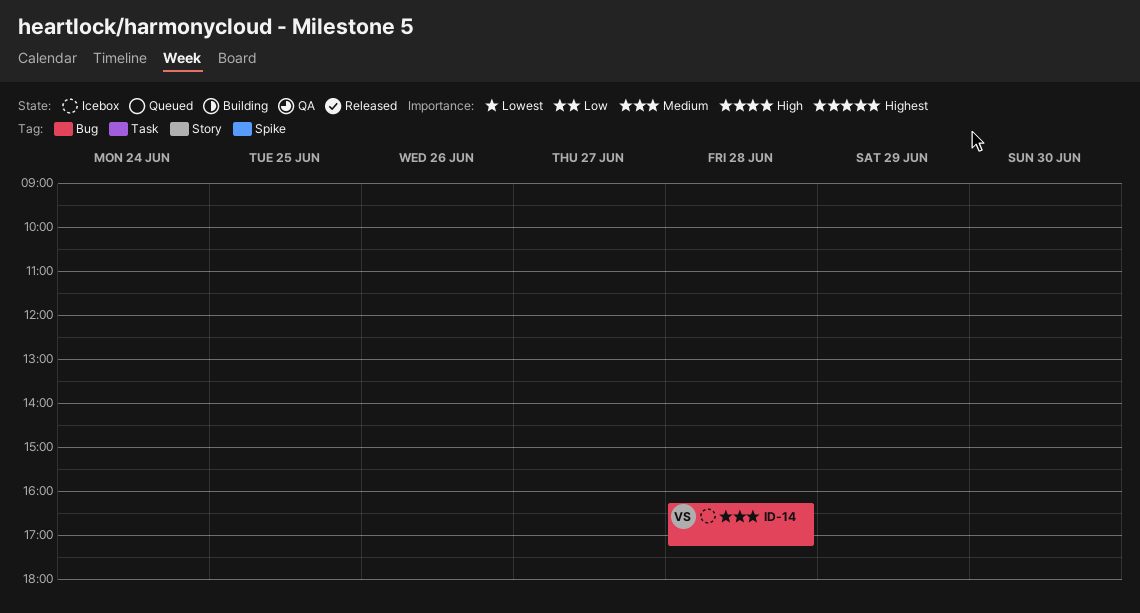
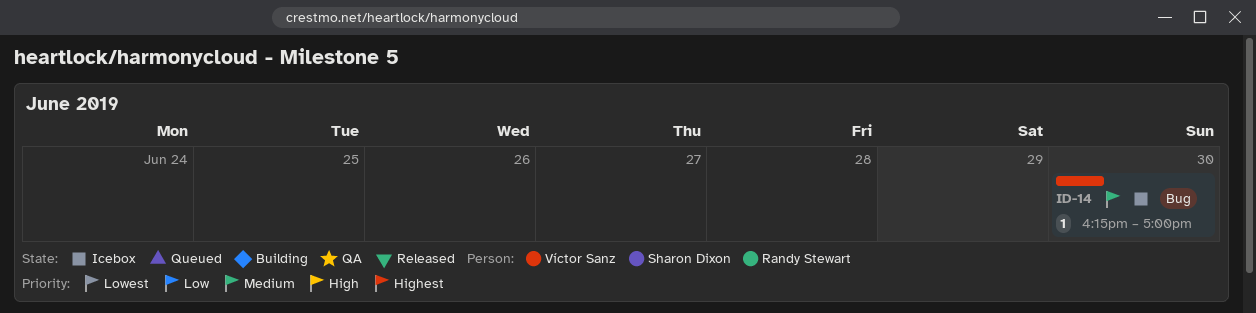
ID-14, day: Jun 28 -> Jun 30
ID-14, ends: 17:15 -> 17:00

